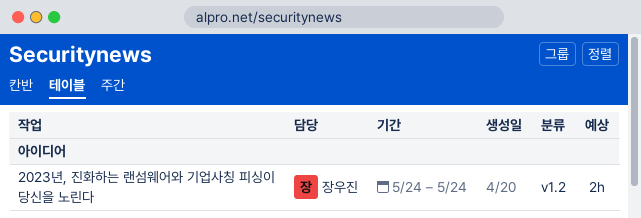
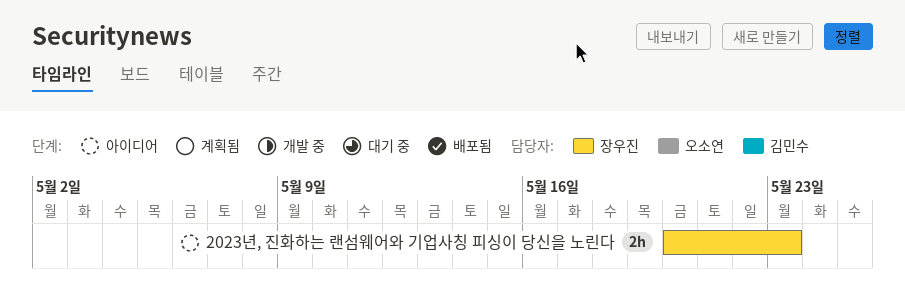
2023년, 진화하는 랜섬웨어와 기업사칭 피싱이 당신을 노린다, start: May 24 -> May 20
2023년, 진화하는 랜섬웨어와 기업사칭 피싱이 당신을 노린다, due: May 24 -> May 23

